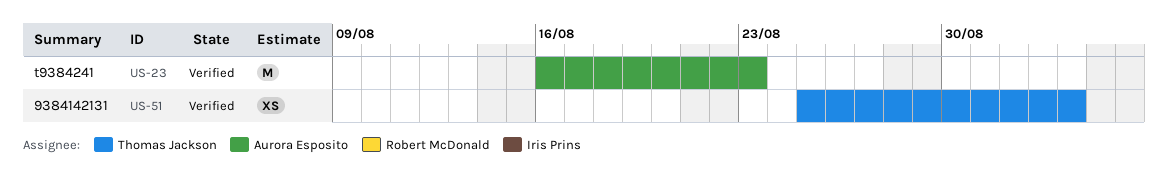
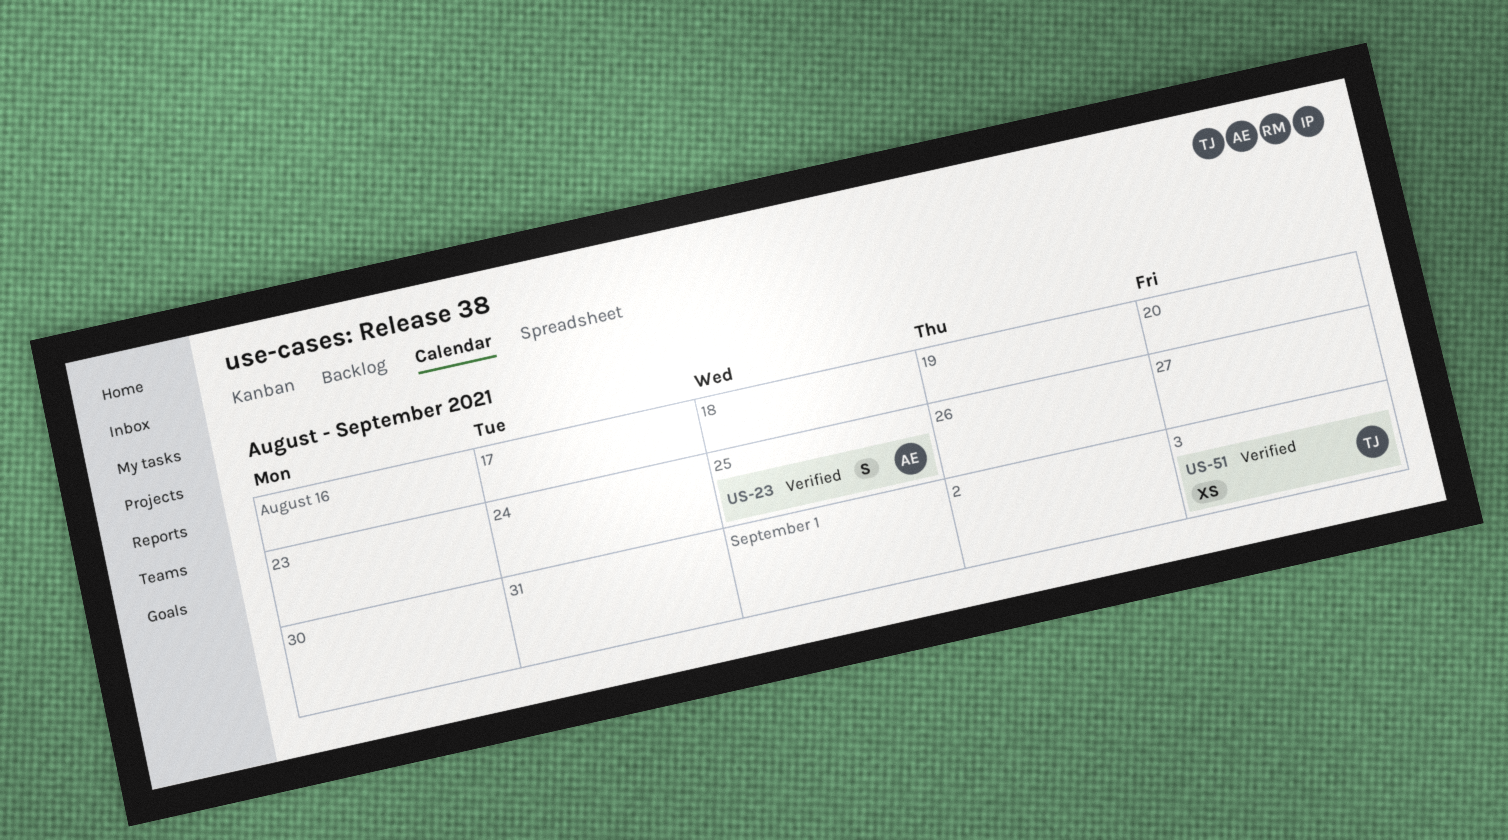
US-23, estimate: M -> S
US-23, due: Aug 23 -> Aug 25

